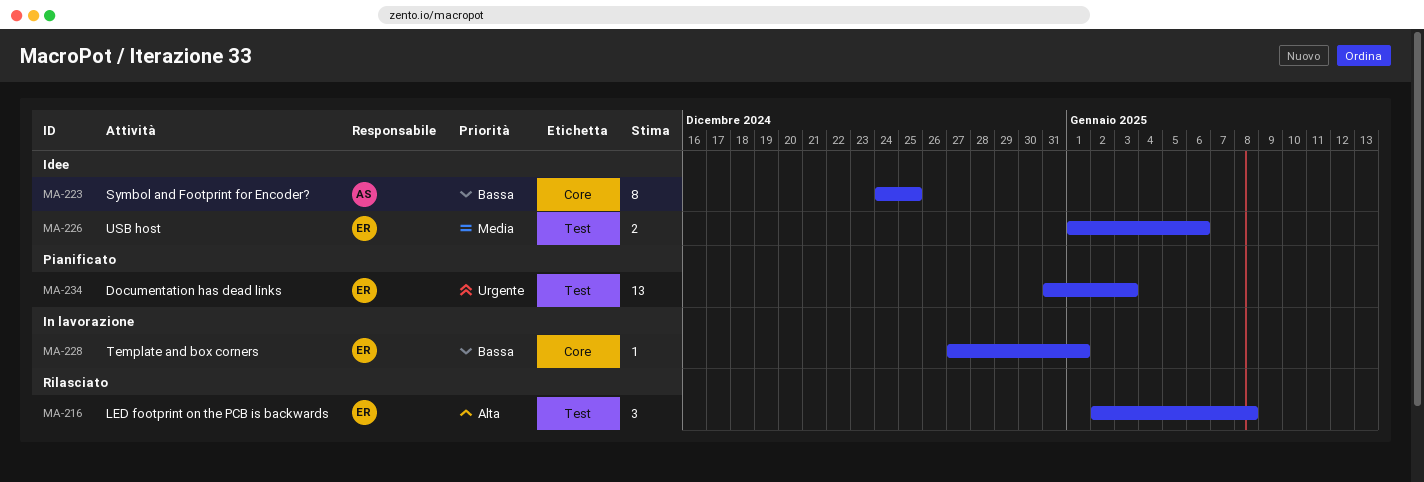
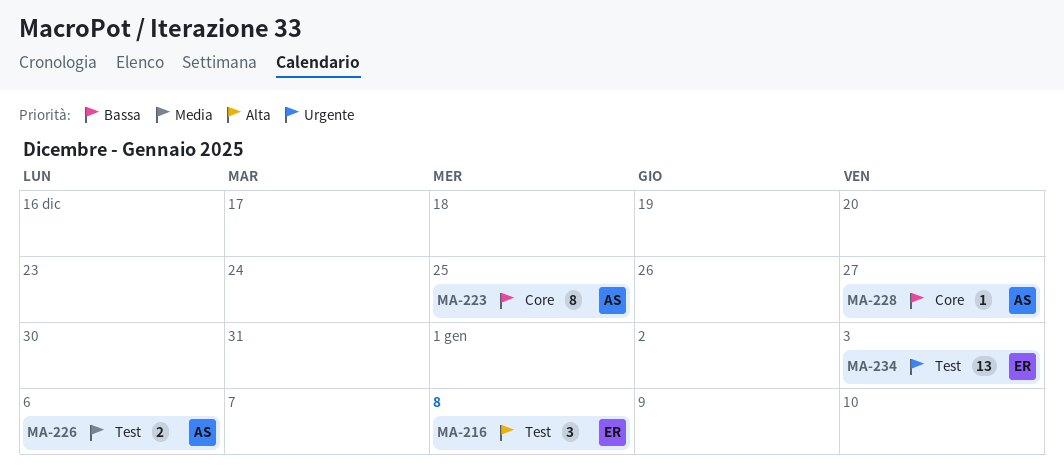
MA-226, owner: ER -> AS
MA-228, owner: ER -> AS
MA-228, due: Jan 1 -> Dec 27

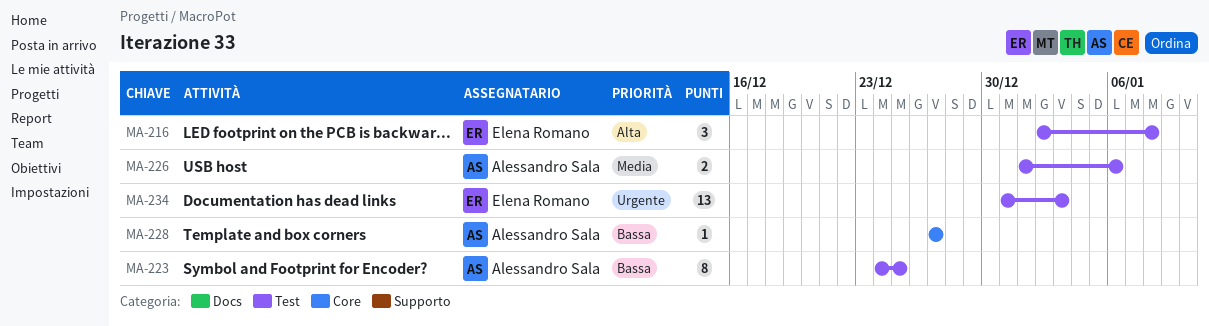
MA-223, label: Core -> Test

